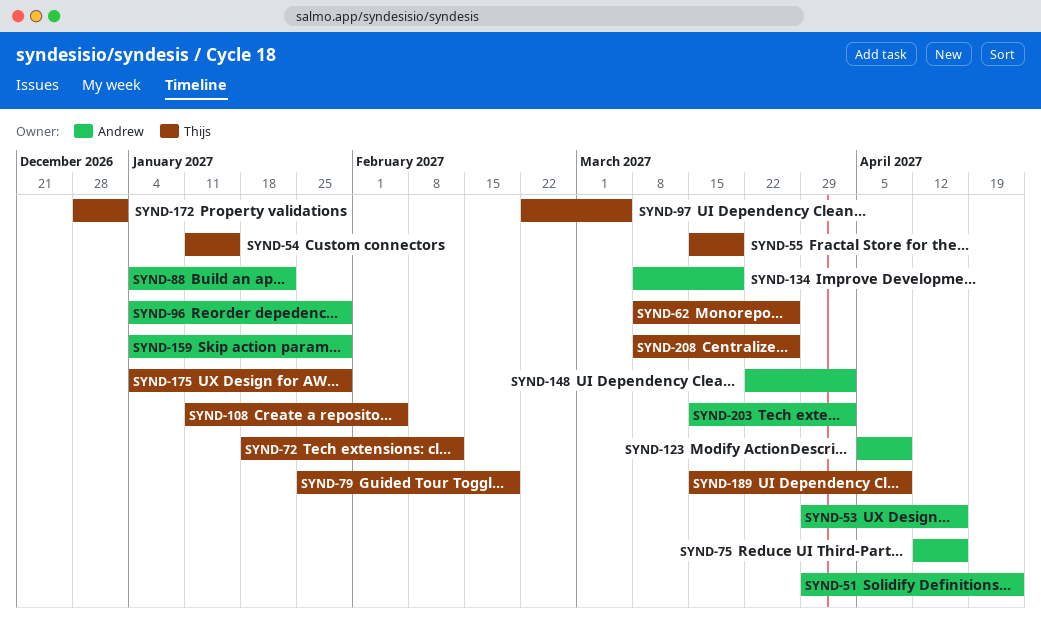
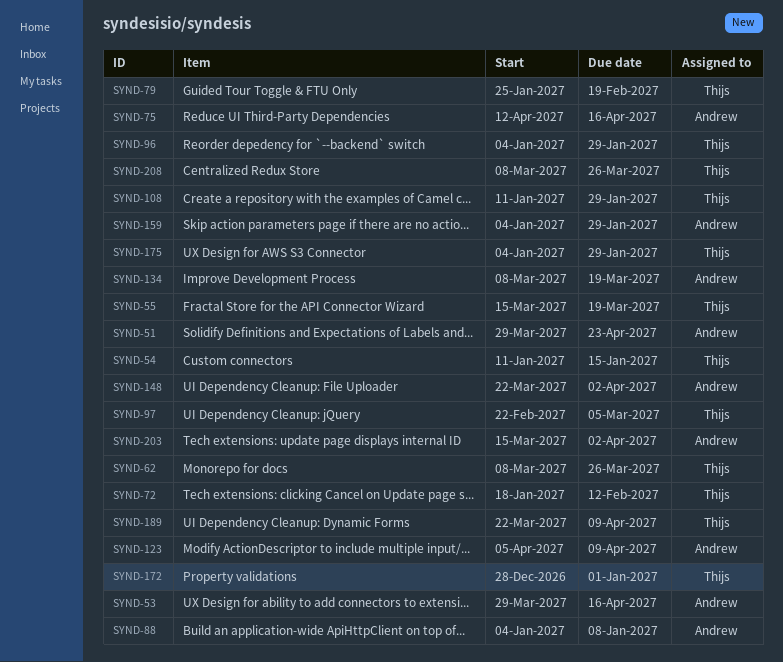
SYND-88, due: Jan 22 -> Jan 8
SYND-96, owner: Andrew -> Thijs
SYND-108, due: Feb 5 -> Jan 29
SYND-189, start: Mar 15 -> Mar 22

